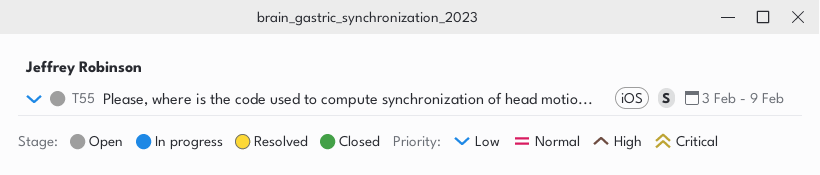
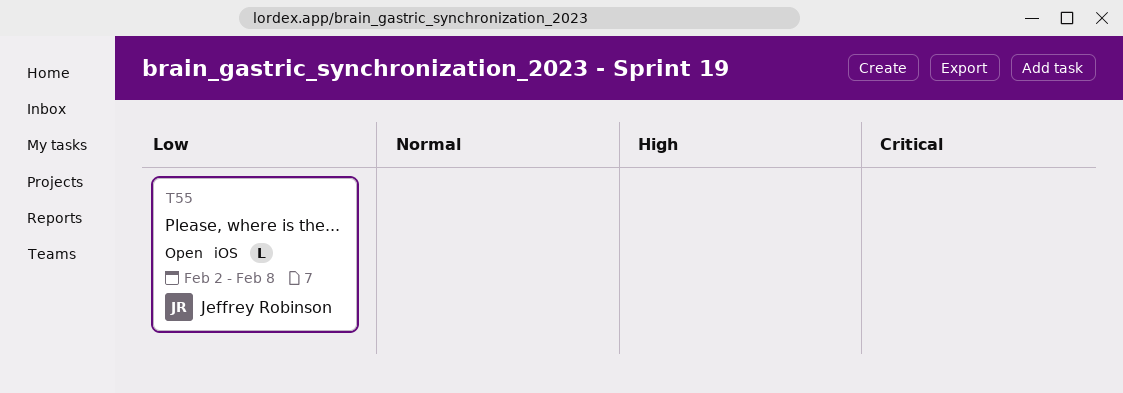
T55, estimate: S -> L
T55, start: Feb 3 -> Feb 2
T55, due: Feb 9 -> Feb 8

